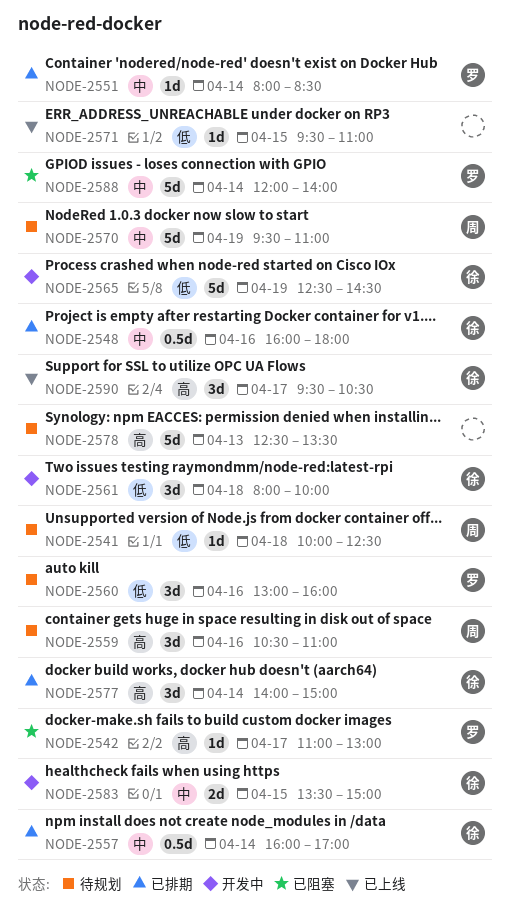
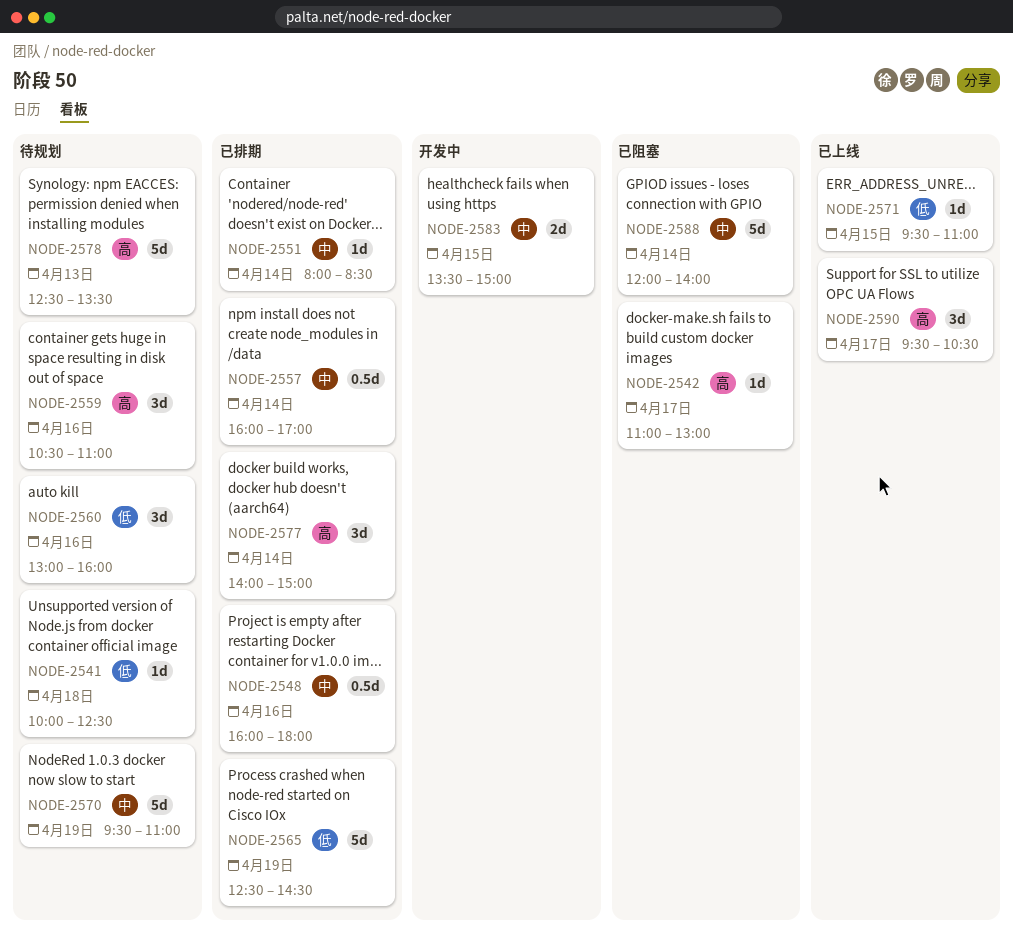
NODE-2561: present -> none
NODE-2565, status: 开发中 -> 已排期

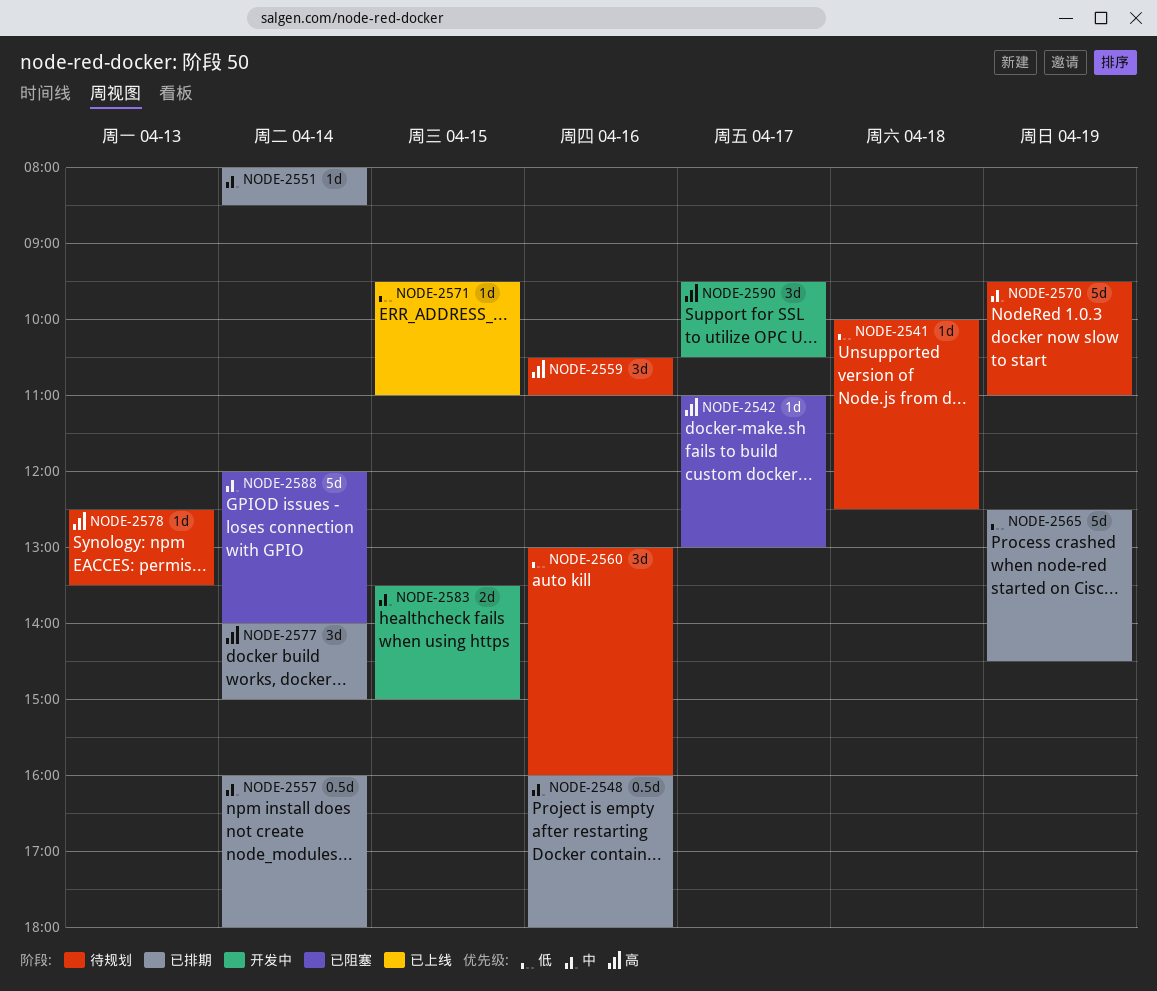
NODE-2557, ends: 17:00 -> 18:00
NODE-2578, estimate: 5d -> 1d
NODE-2590, status: 已上线 -> 开发中

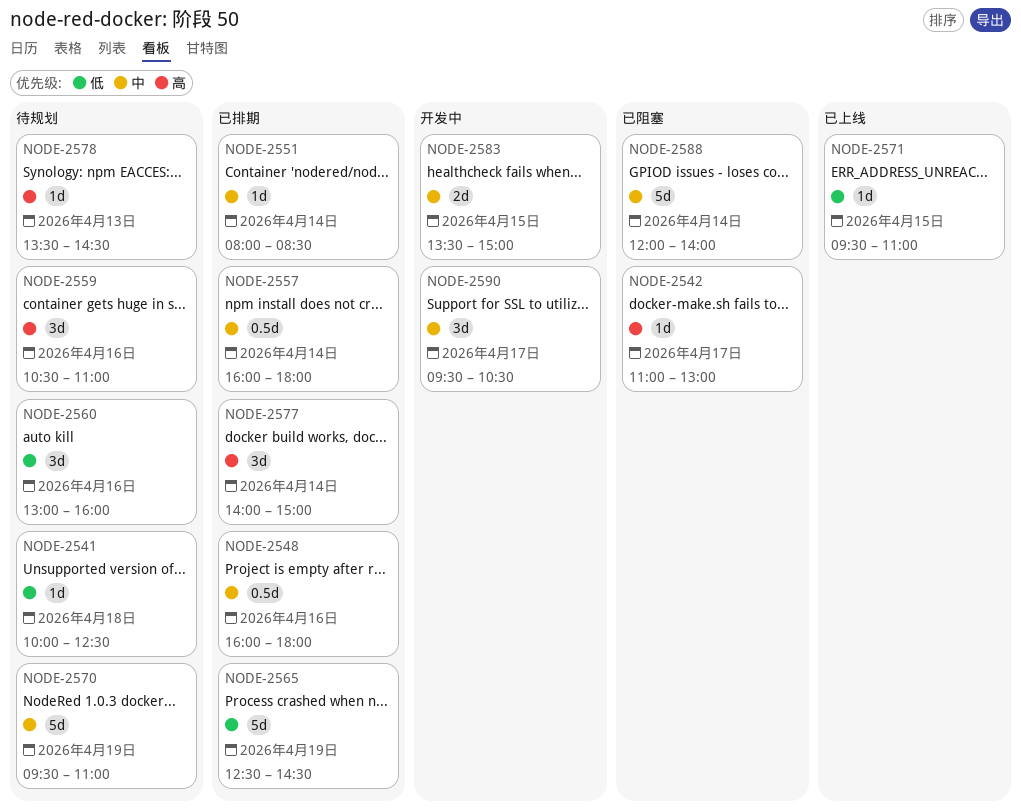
NODE-2578, begins: 12:30 -> 13:30
NODE-2578, ends: 13:30 -> 14:30
NODE-2590, priority: 高 -> 中

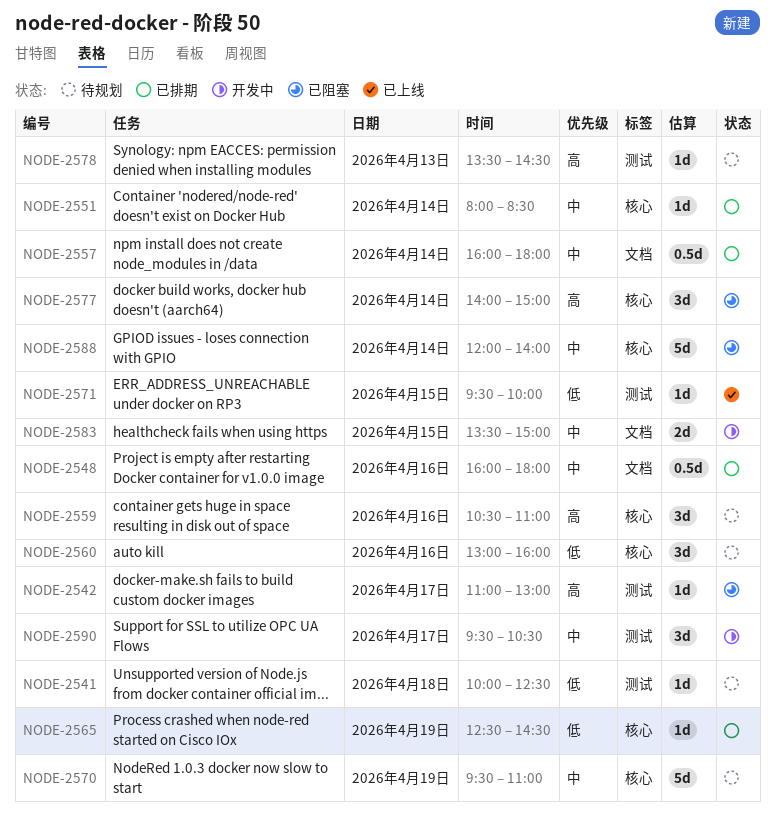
NODE-2565, estimate: 5d -> 1d
NODE-2571, ends: 11:00 -> 10:00
NODE-2577, status: 已排期 -> 已阻塞

